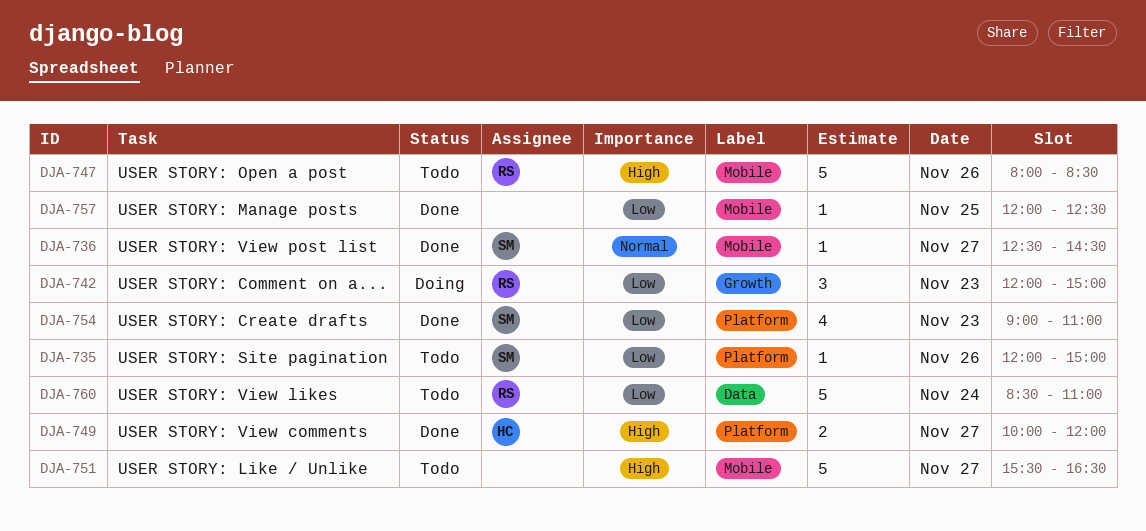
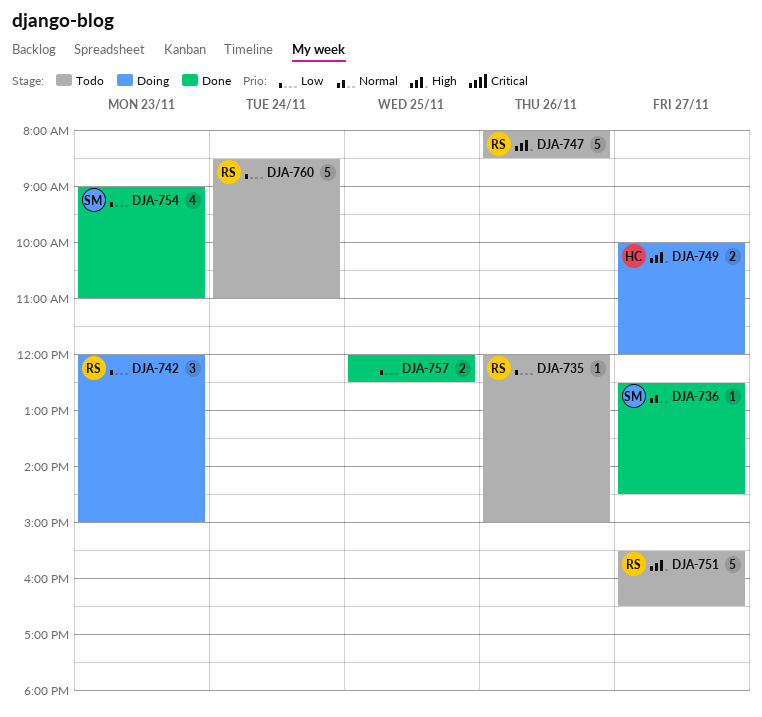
DJA-735, owner: SM -> RS
DJA-749, status: Done -> Doing
DJA-751, owner: none -> RS
DJA-757, estimate: 1 -> 2

